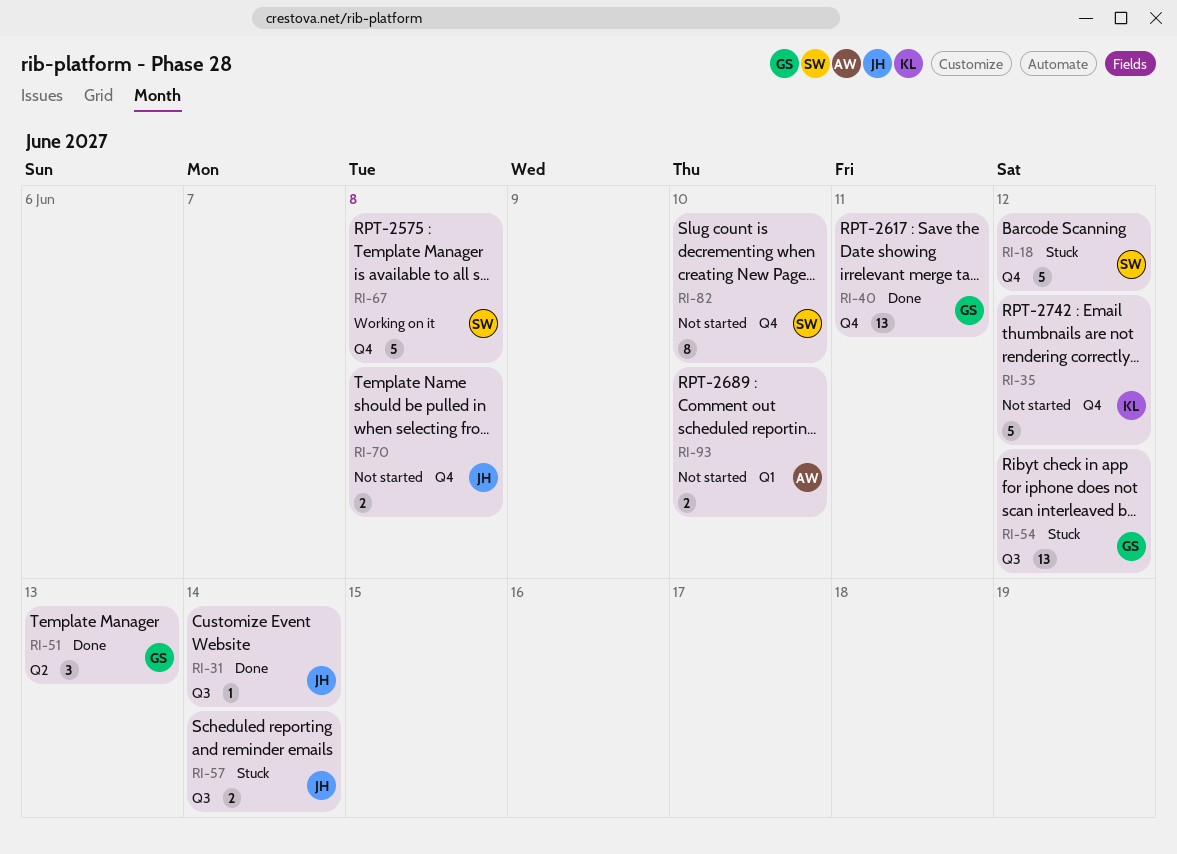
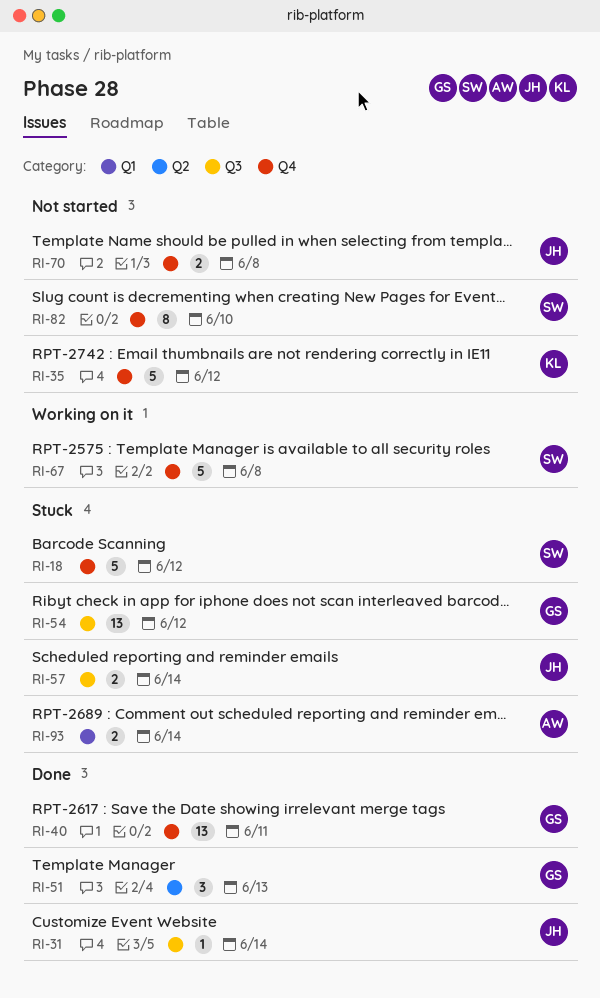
RI-93, status: Not started -> Stuck
RI-93, due: Jun 10 -> Jun 14

